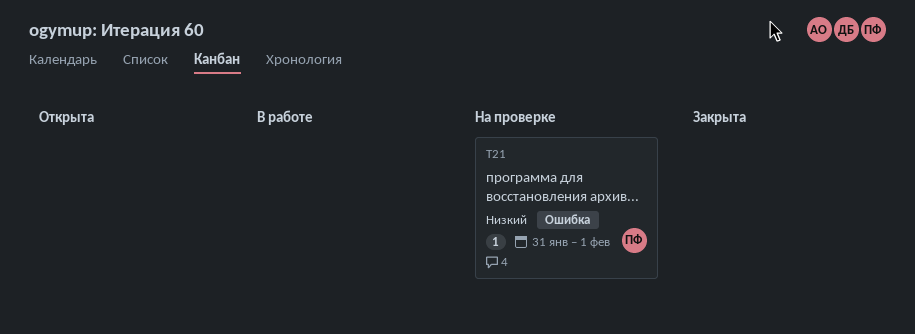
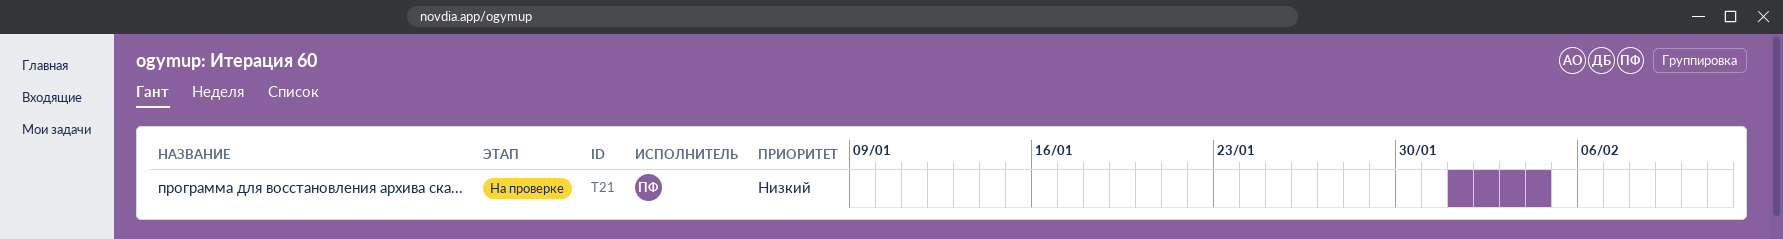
T21, start: Jan 31 -> Feb 1
T21, due: Feb 1 -> Feb 4

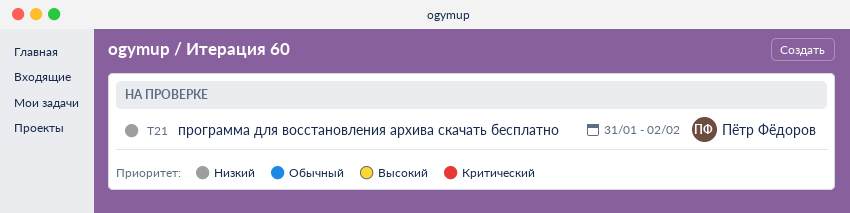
T21, start: Feb 1 -> Jan 31
T21, due: Feb 4 -> Feb 2

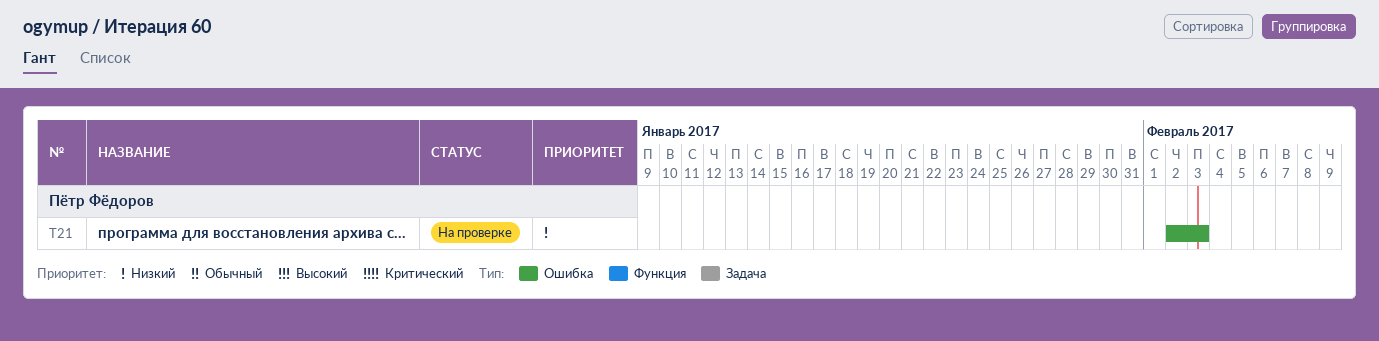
T21, start: Jan 31 -> Feb 2
T21, due: Feb 2 -> Feb 3

